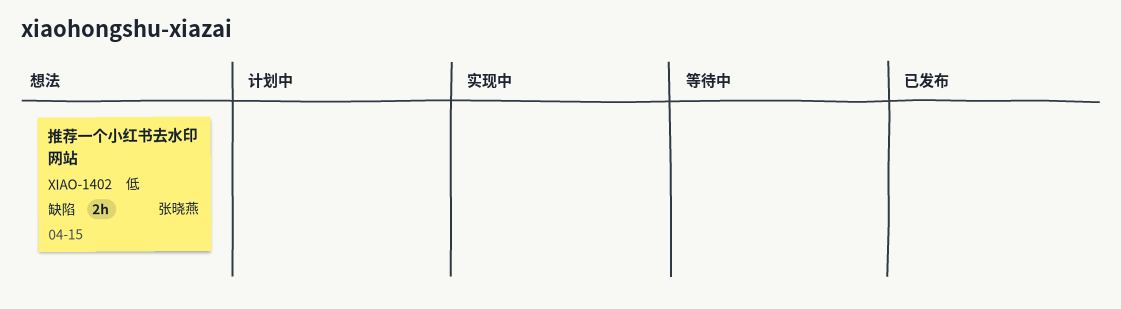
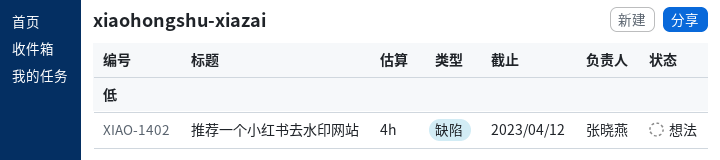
XIAO-1402, estimate: 2h -> 4h
XIAO-1402, due: Apr 15 -> Apr 12

